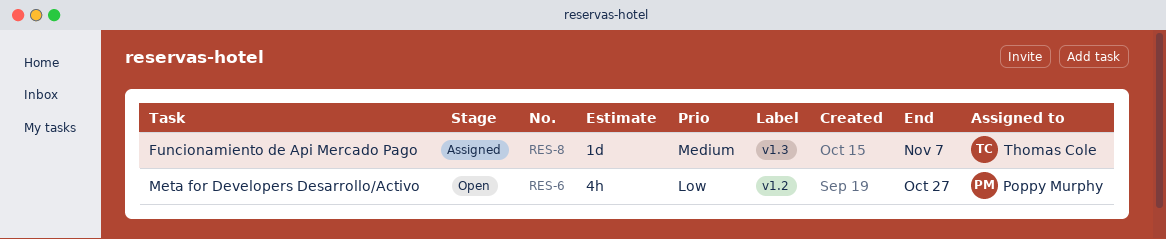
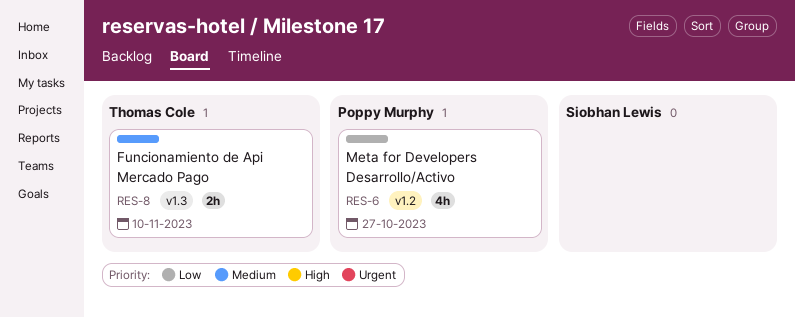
RES-8, estimate: 1d -> 2h
RES-8, due: Nov 7 -> Nov 10

